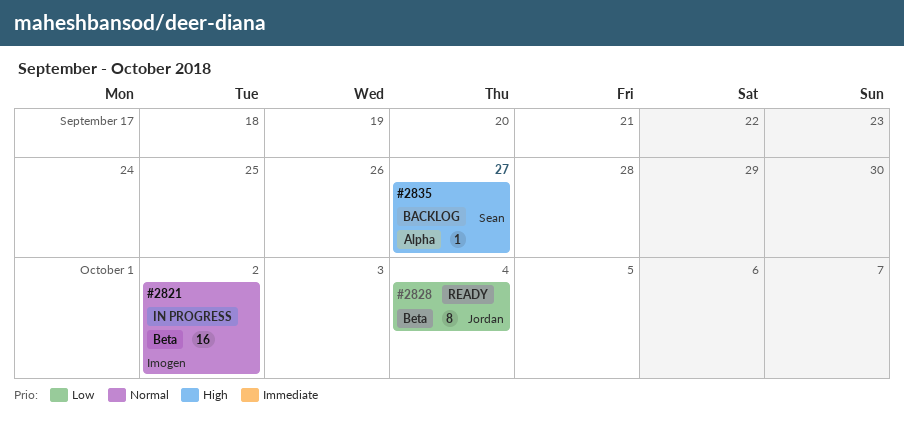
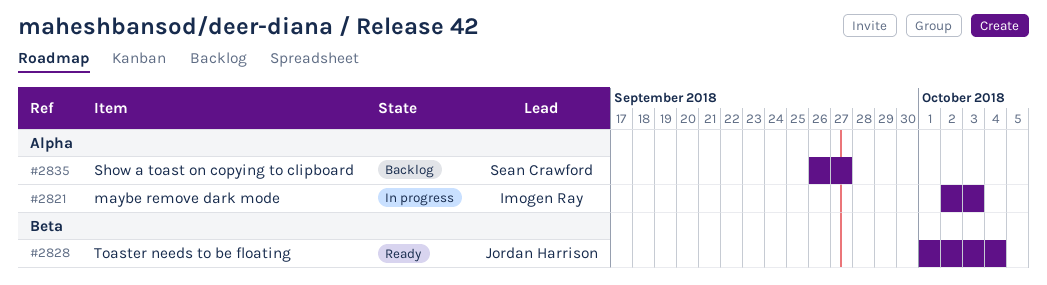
#2821, label: Beta -> Alpha
#2821, due: Oct 2 -> Oct 3

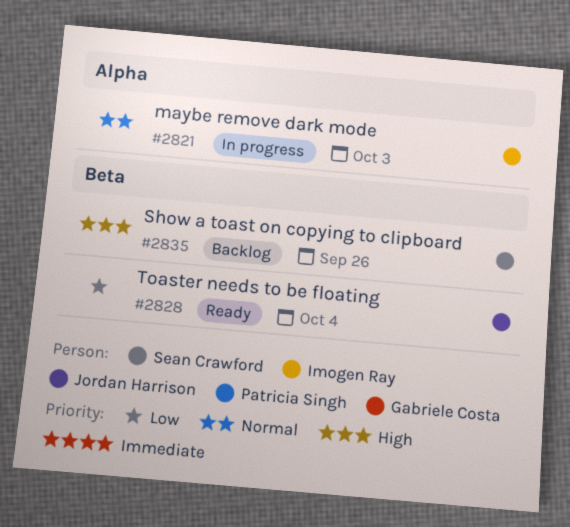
#2835, label: Alpha -> Beta
#2835, due: Sep 27 -> Sep 26

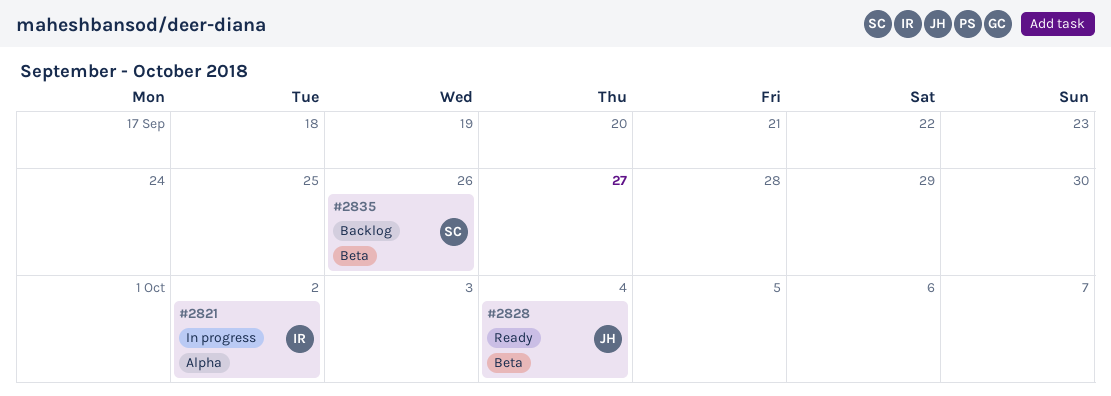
#2821, due: Oct 3 -> Oct 2

